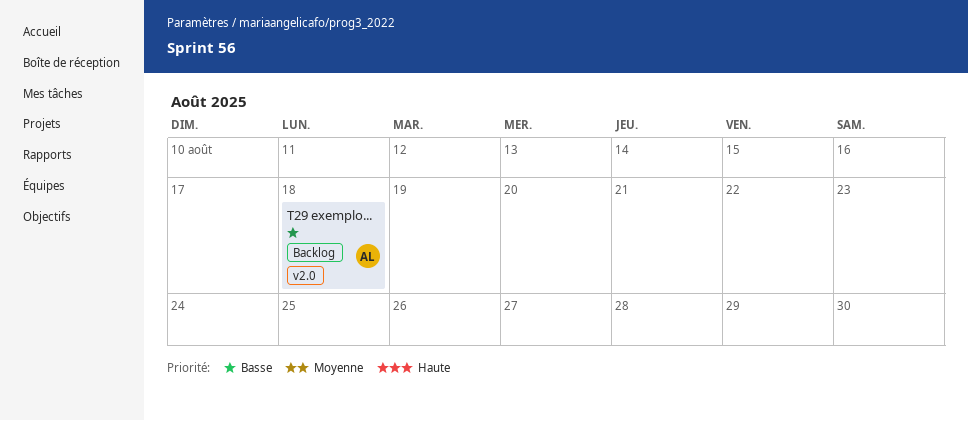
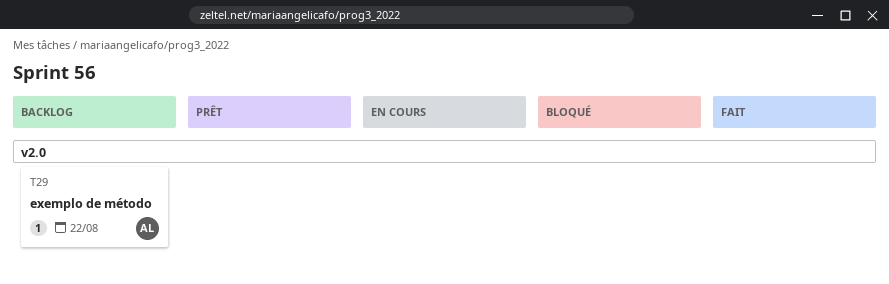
T29, due: Aug 18 -> Aug 22

